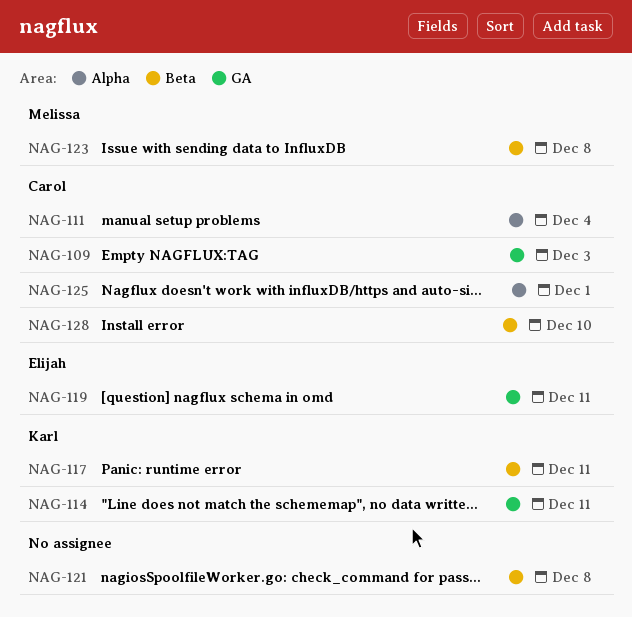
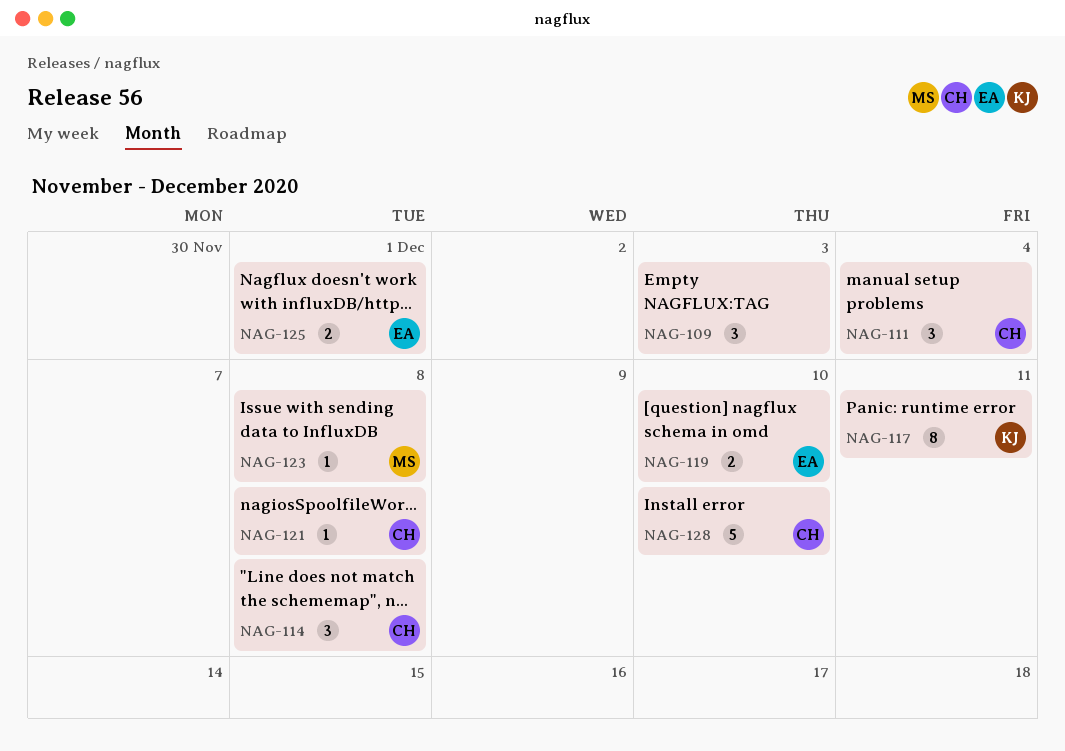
NAG-109, owner: Carol -> none
NAG-114, owner: Karl -> Carol
NAG-114, due: Dec 11 -> Dec 8
NAG-119, due: Dec 11 -> Dec 10
NAG-121, owner: none -> Carol
NAG-125, owner: Carol -> Elijah

